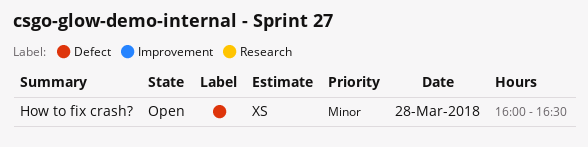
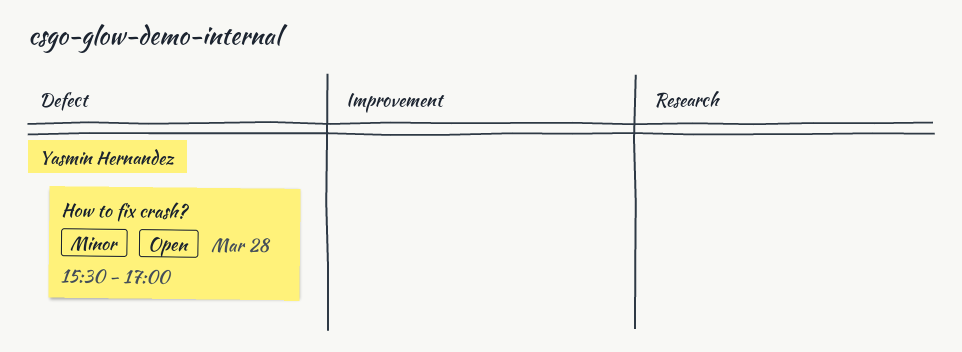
How to fix crash?, begins: 16:00 -> 15:30
How to fix crash?, ends: 16:30 -> 17:00

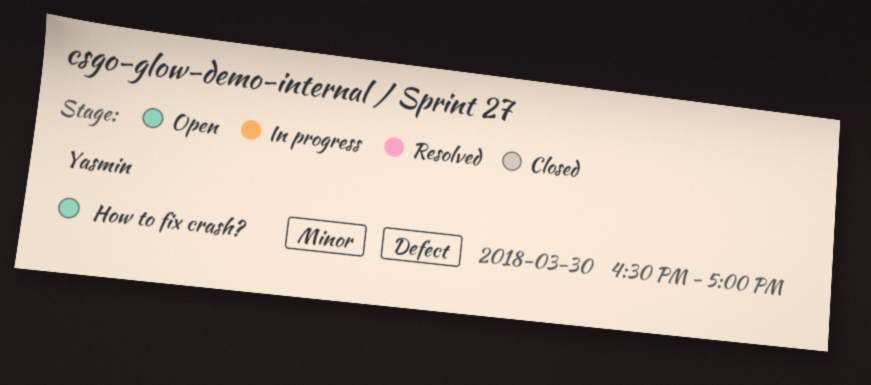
How to fix crash?, day: Mar 28 -> Mar 30
How to fix crash?, begins: 15:30 -> 16:30

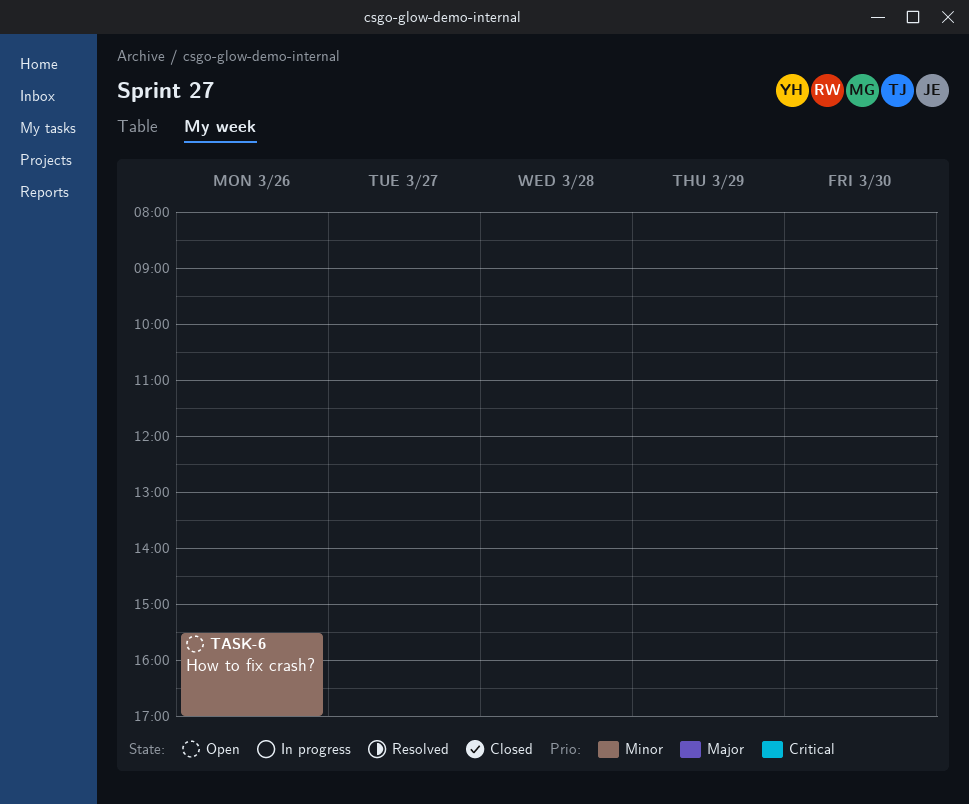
How to fix crash?, day: Mar 30 -> Mar 26
How to fix crash?, begins: 16:30 -> 15:30

